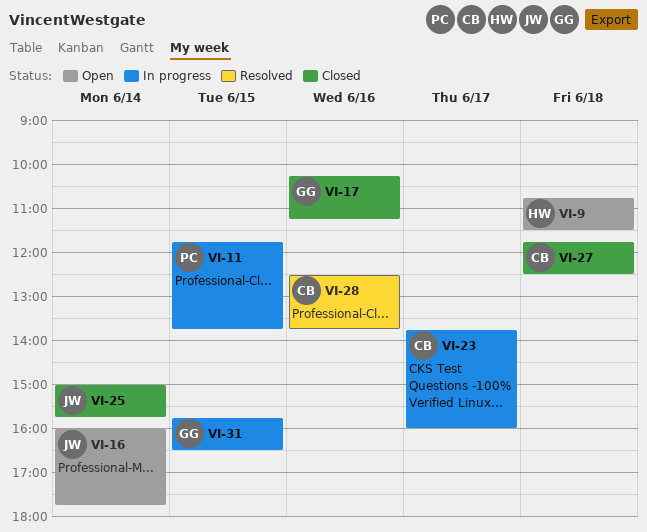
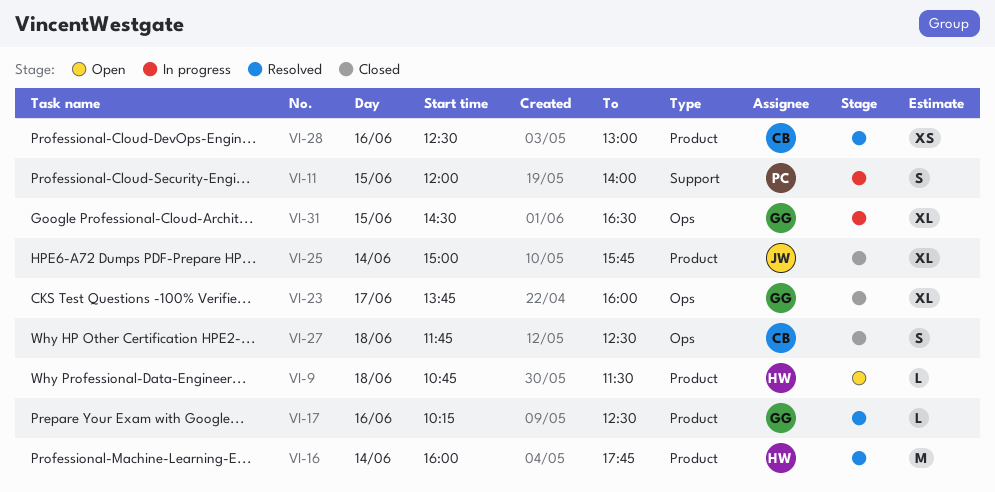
VI-11, begins: 11:45 -> 12:00
VI-11, ends: 13:45 -> 14:00
VI-16, status: Open -> Resolved
VI-16, owner: JW -> HW
VI-17, status: Closed -> Resolved
VI-17, ends: 11:15 -> 12:30
VI-23, status: In progress -> Closed
VI-23, owner: CB -> GG
VI-28, ends: 13:45 -> 13:00
VI-31, begins: 15:45 -> 14:30

